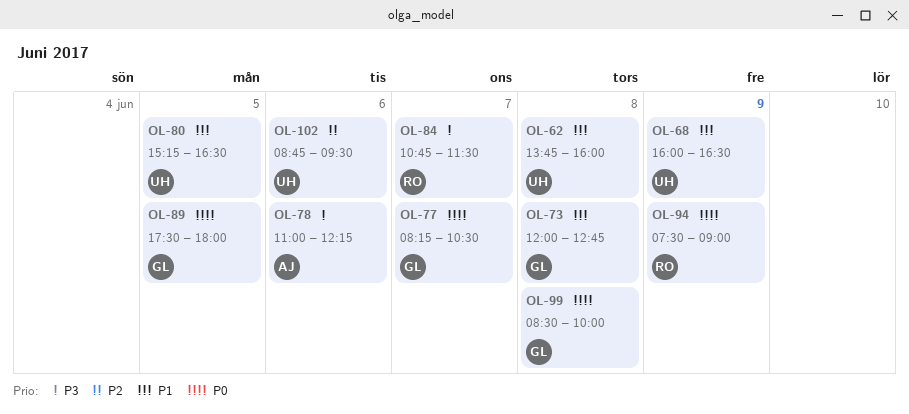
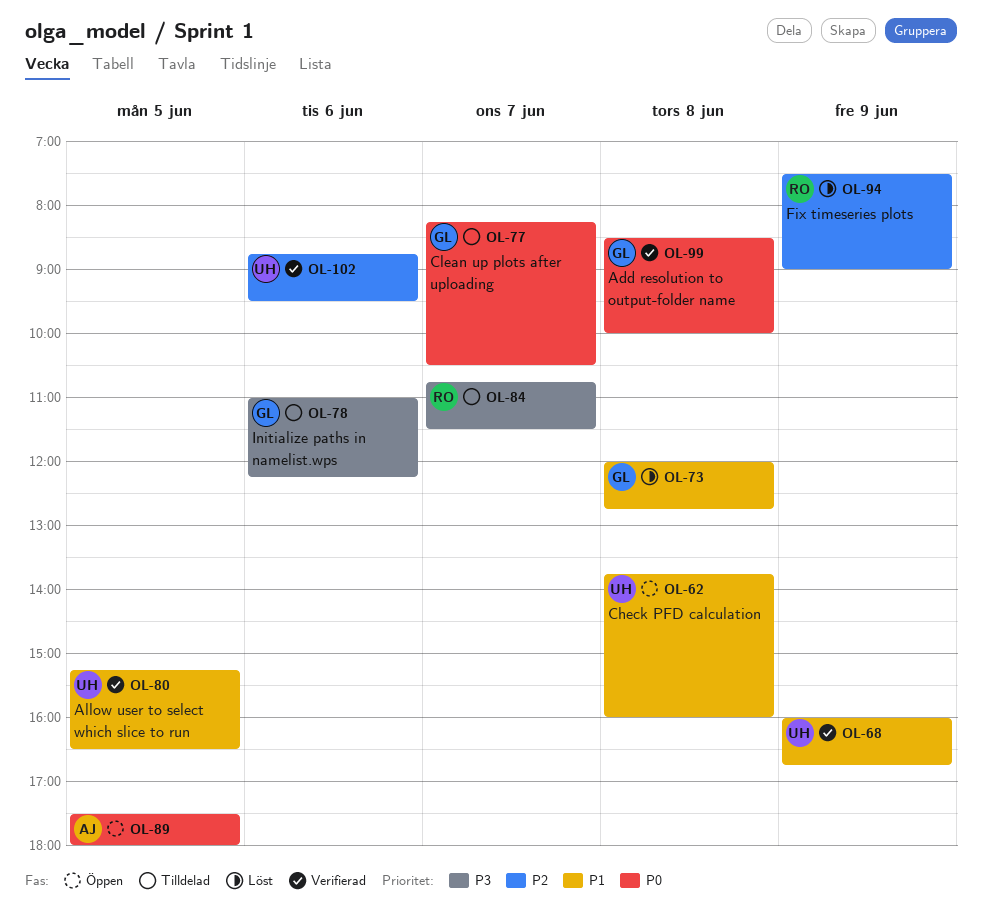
OL-68, ends: 16:30 -> 16:45
OL-78, owner: AJ -> GL
OL-89, owner: GL -> AJ
OL-94, priority: P0 -> P2

